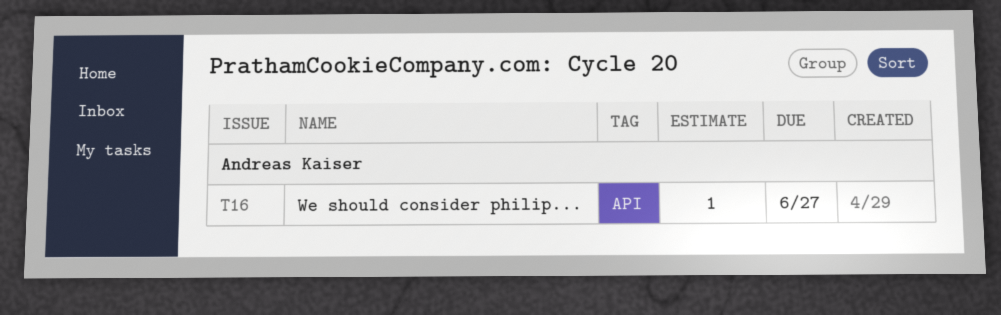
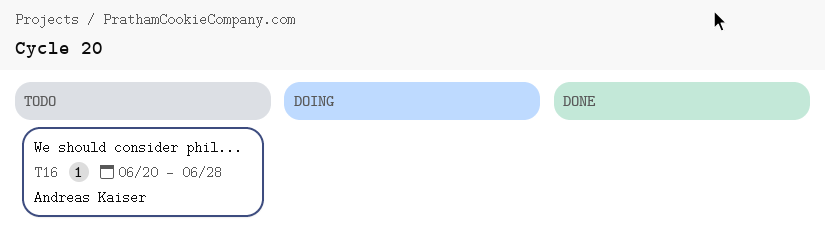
T16, due: Jun 27 -> Jun 28

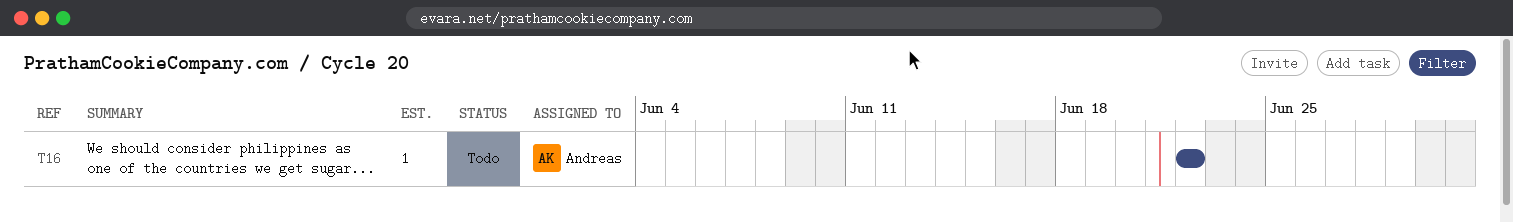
T16, start: Jun 20 -> Jun 22
T16, due: Jun 28 -> Jun 22

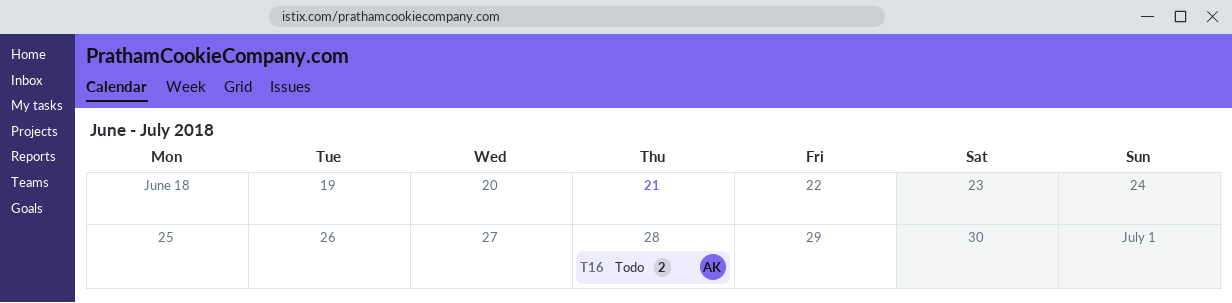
T16, estimate: 1 -> 2
T16, due: Jun 22 -> Jun 28

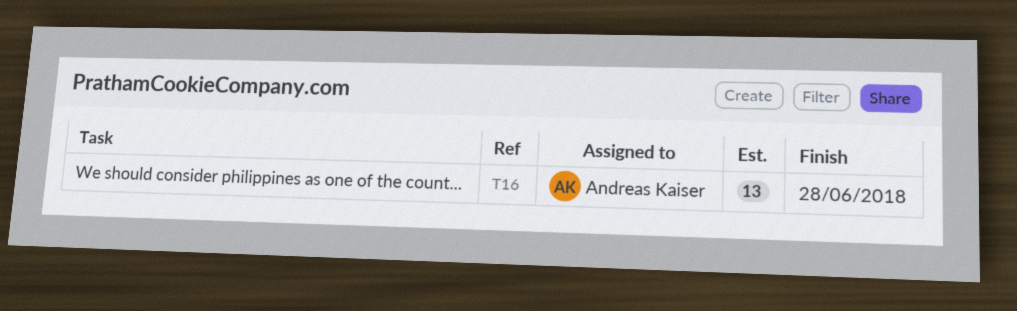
T16, estimate: 2 -> 13

